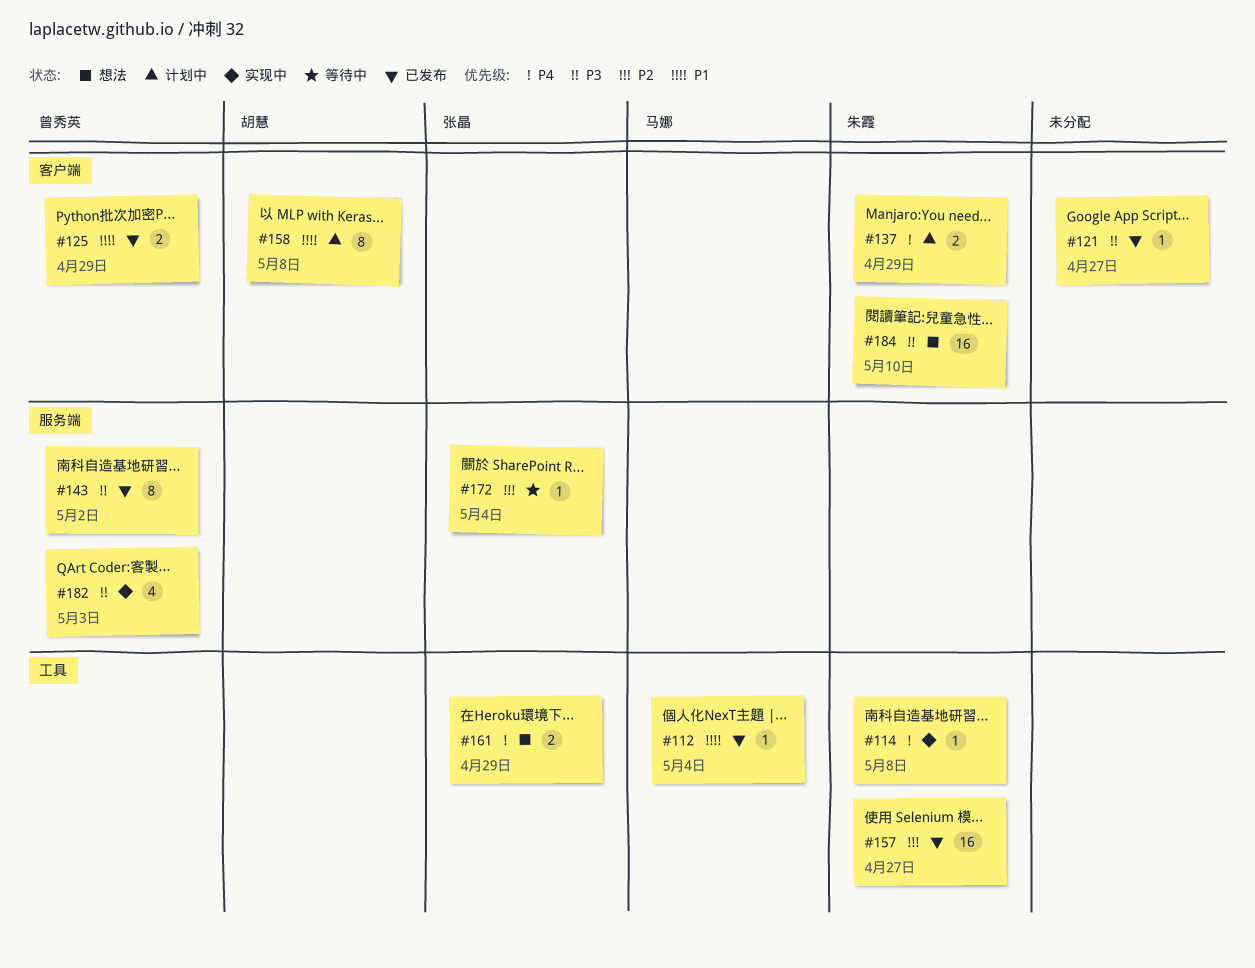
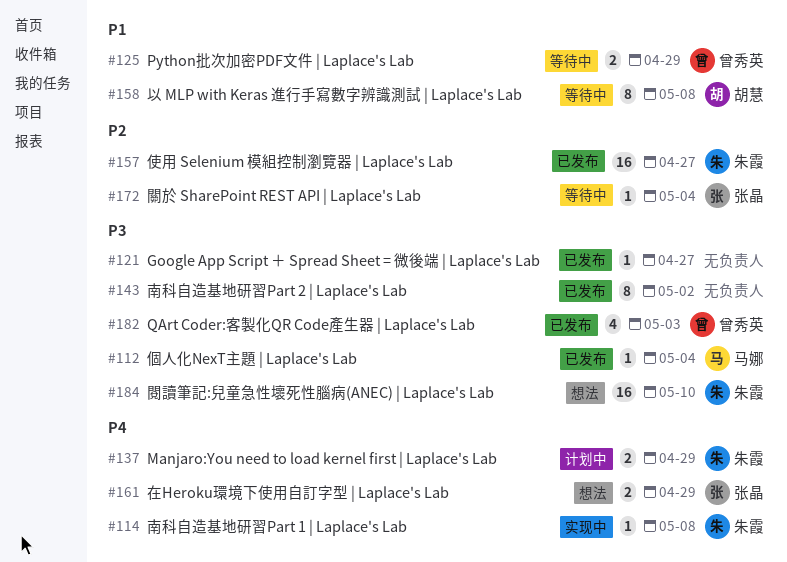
#112, priority: P1 -> P3
#125, status: 已发布 -> 等待中
#143, owner: 曾秀英 -> none
#158, status: 计划中 -> 等待中
#182, status: 实现中 -> 已发布

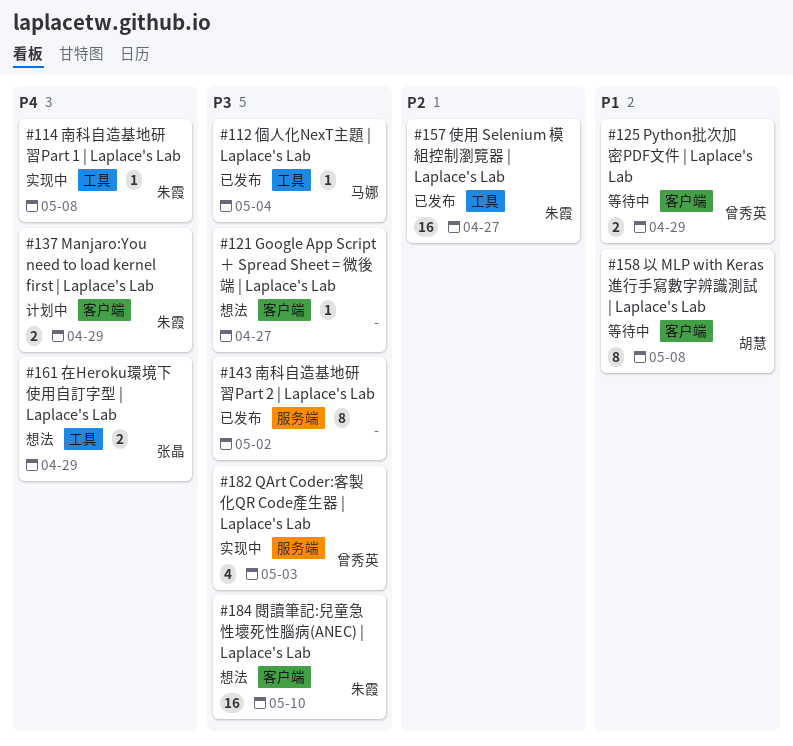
#121, status: 已发布 -> 想法
#172: present -> none
#182, status: 已发布 -> 实现中

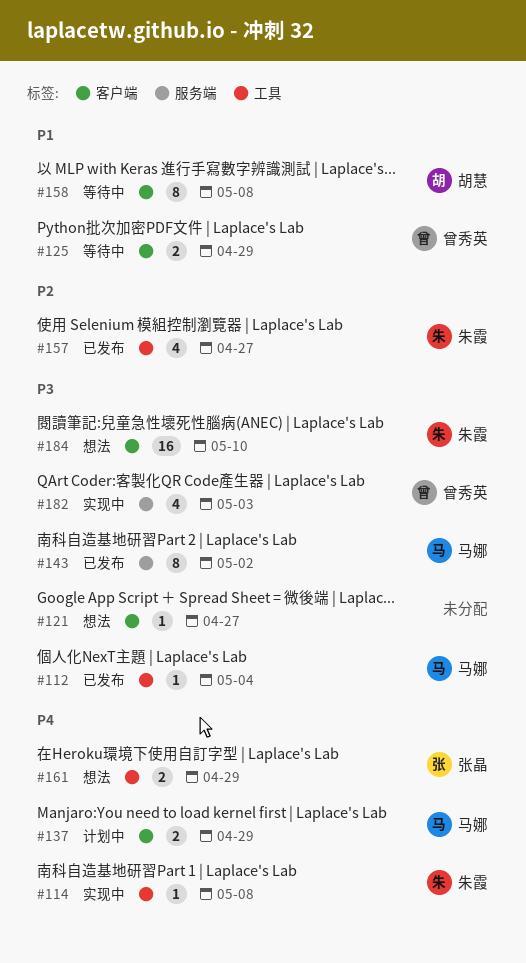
#137, owner: 朱霞 -> 马娜
#143, owner: none -> 马娜
#157, estimate: 16 -> 4

